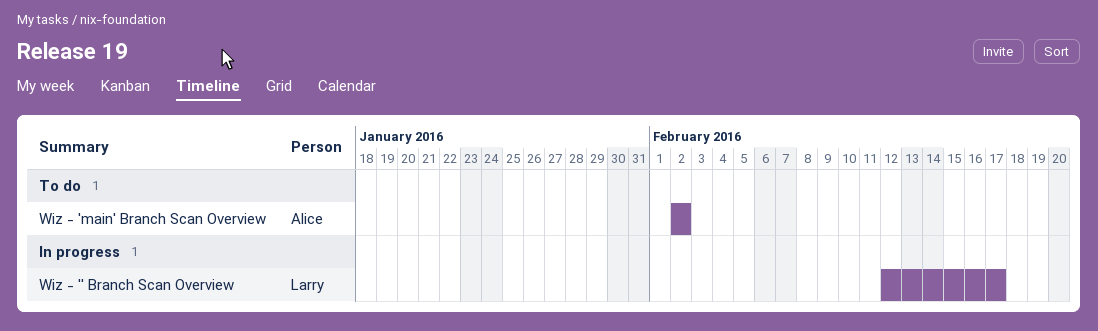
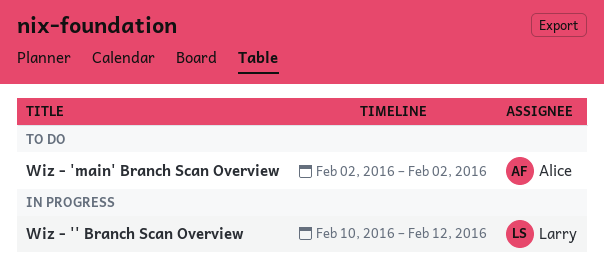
Wiz - '' Branch Scan Overview, start: Feb 12 -> Feb 10
Wiz - '' Branch Scan Overview, due: Feb 17 -> Feb 12

